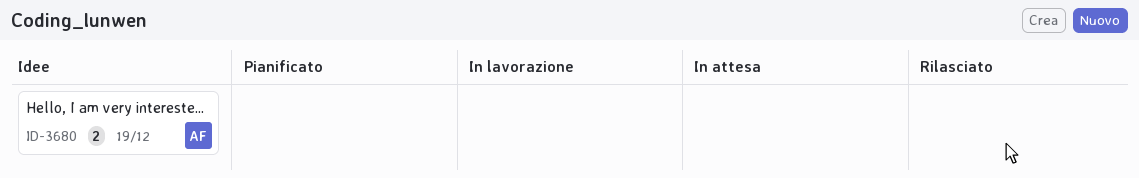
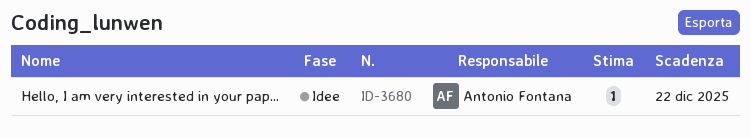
ID-3680, estimate: 2 -> 1
ID-3680, due: Dec 19 -> Dec 22

